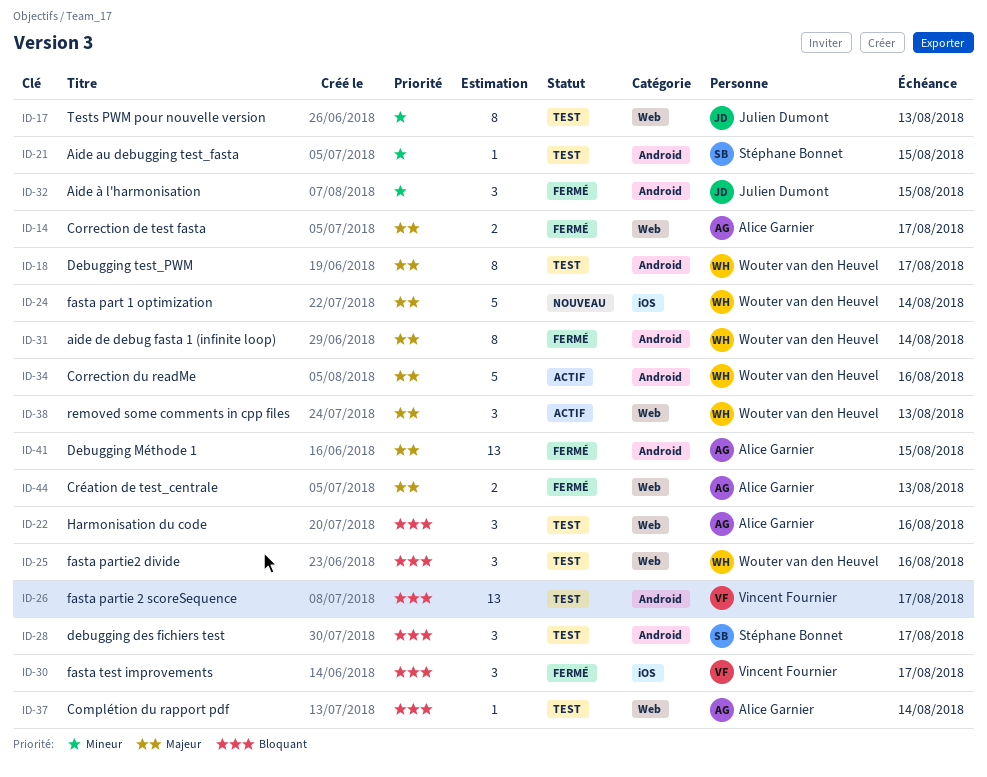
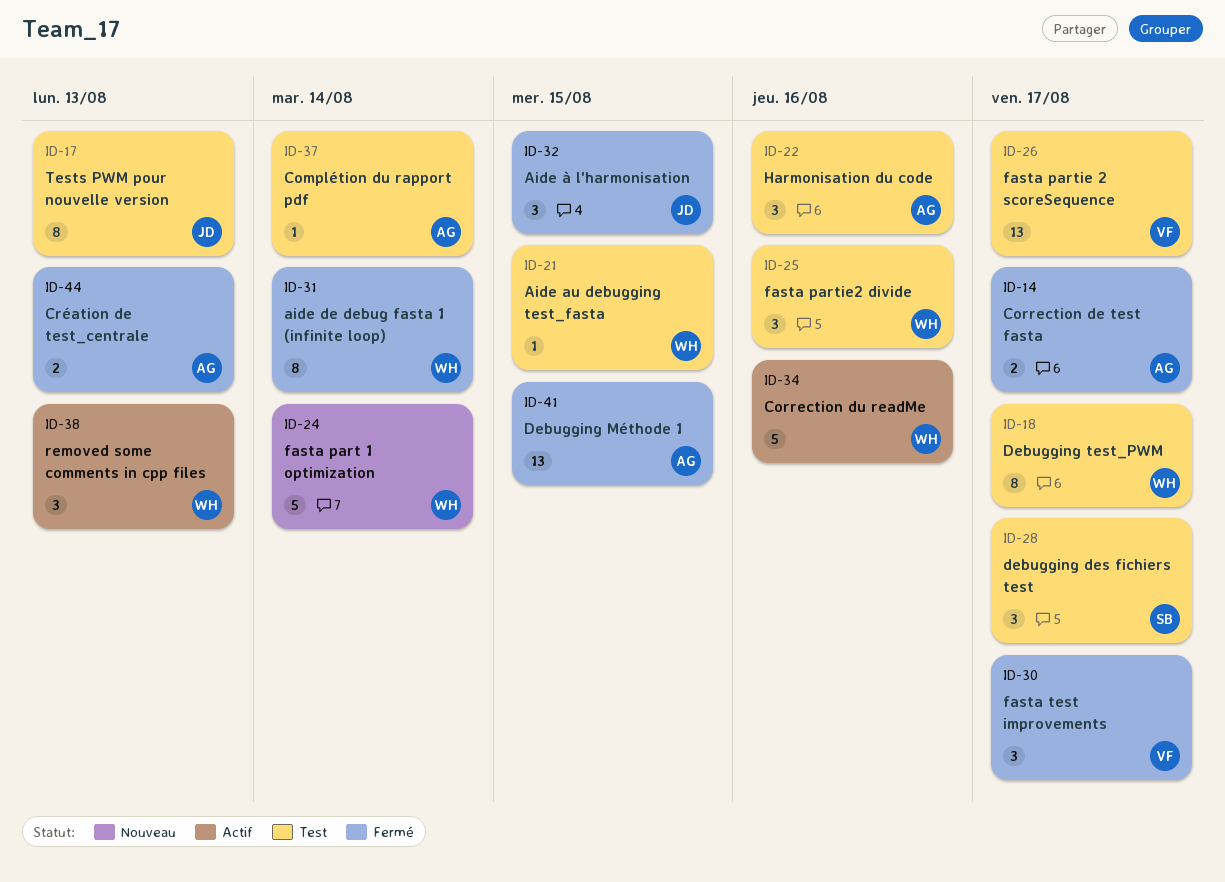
ID-21, owner: Stéphane Bonnet -> Wouter van den Heuvel

